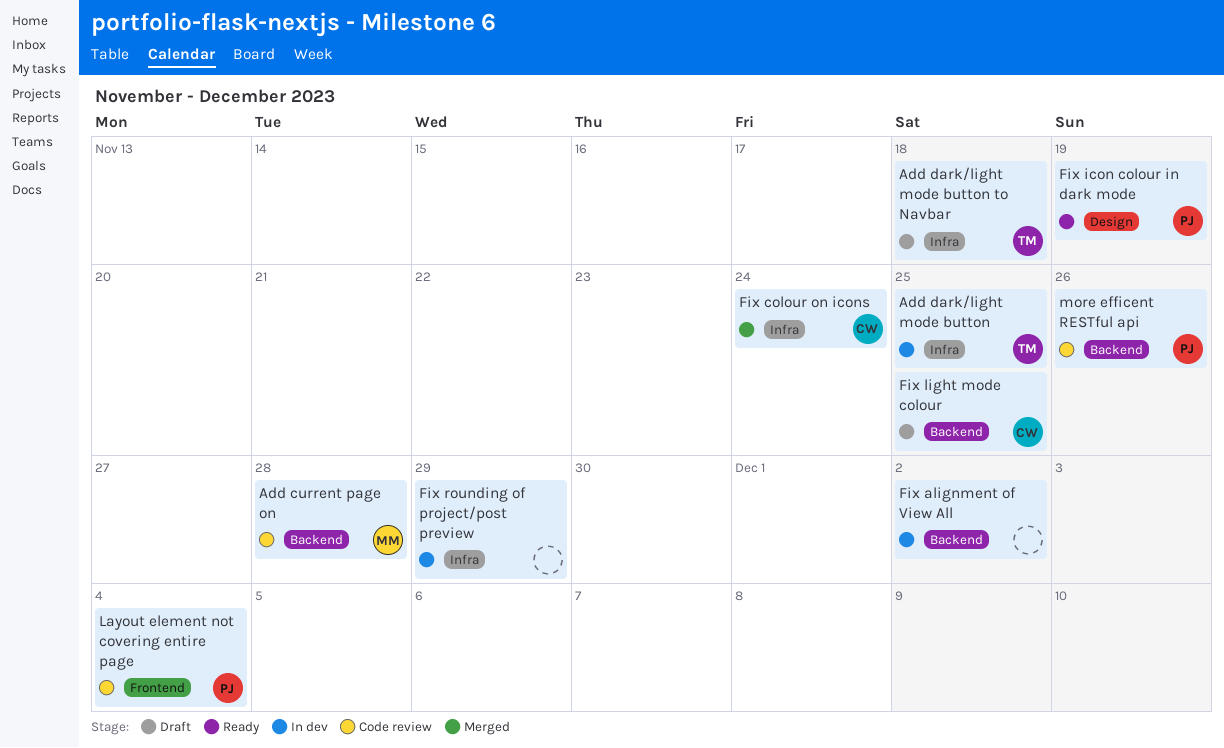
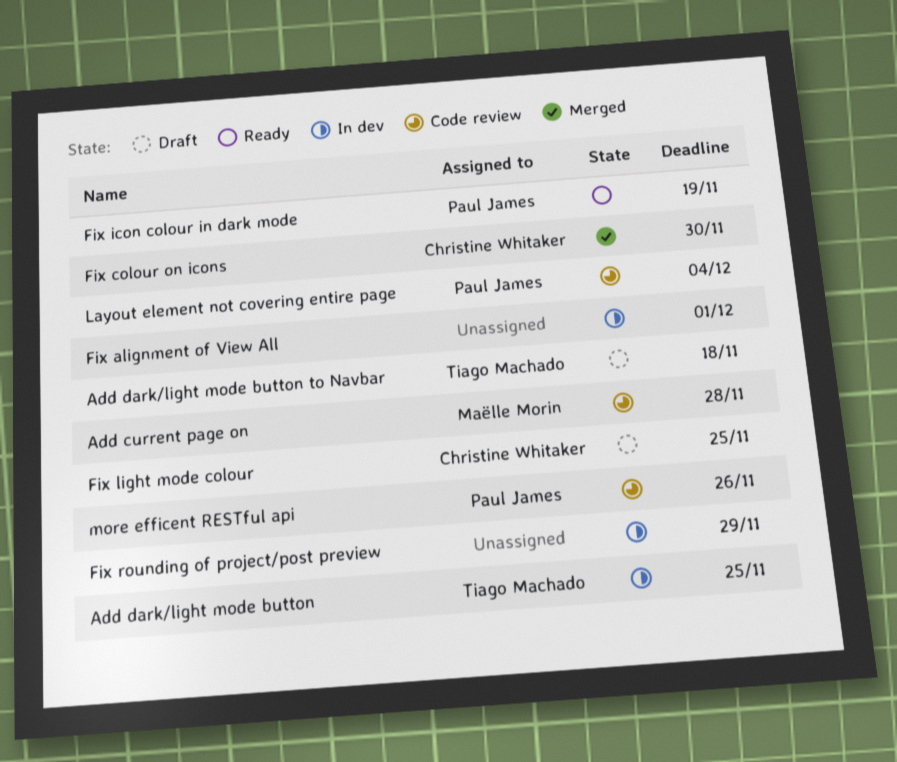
Fix alignment of View All, due: Dec 2 -> Dec 1
Fix colour on icons, due: Nov 24 -> Nov 30

